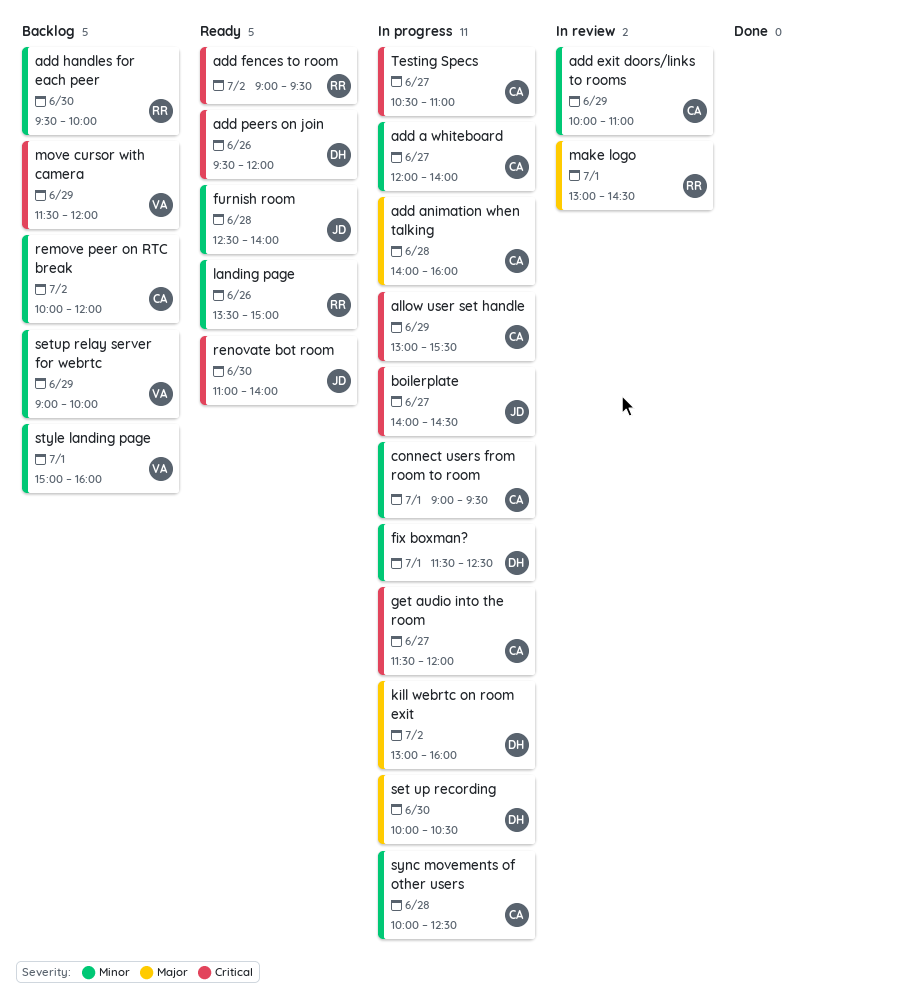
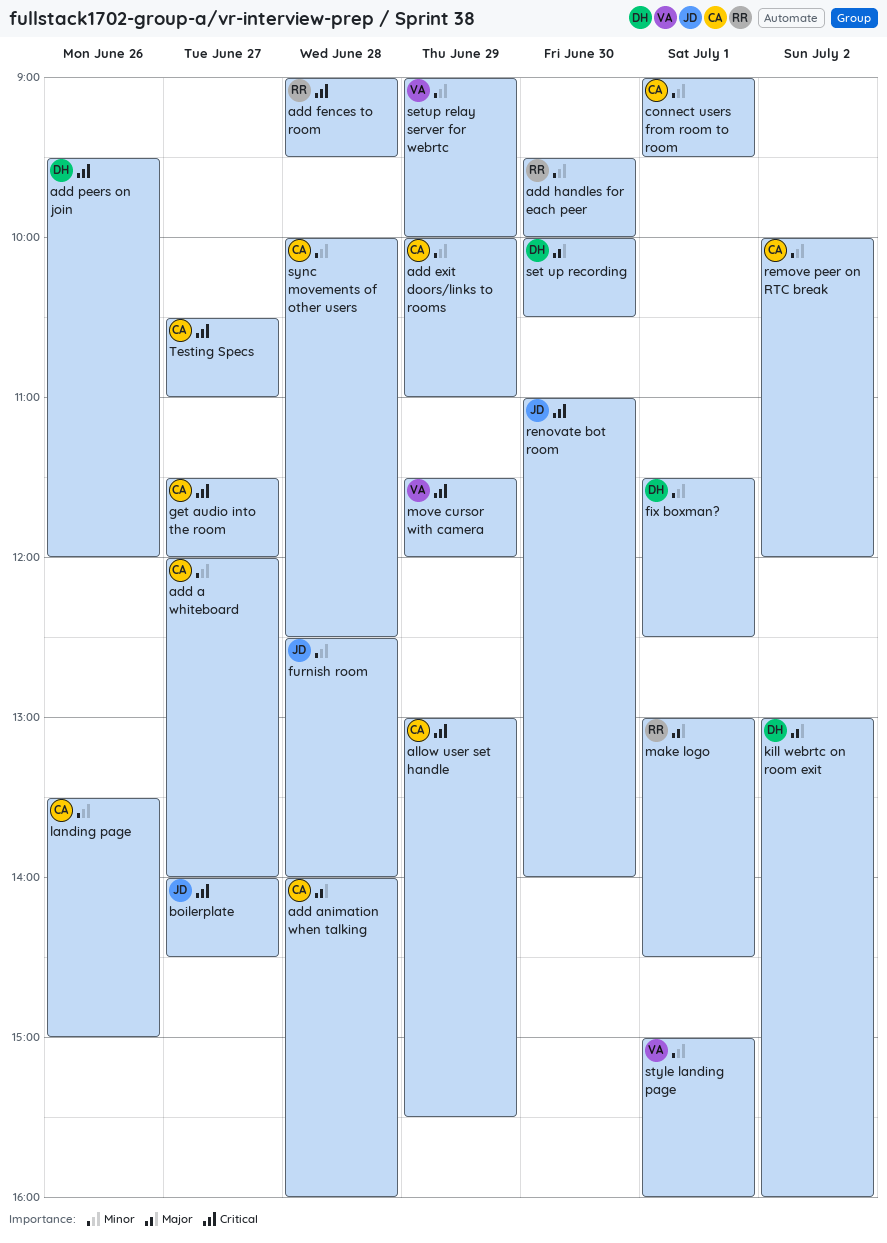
add fences to room, day: Jul 2 -> Jun 28
landing page, owner: RR -> CA

